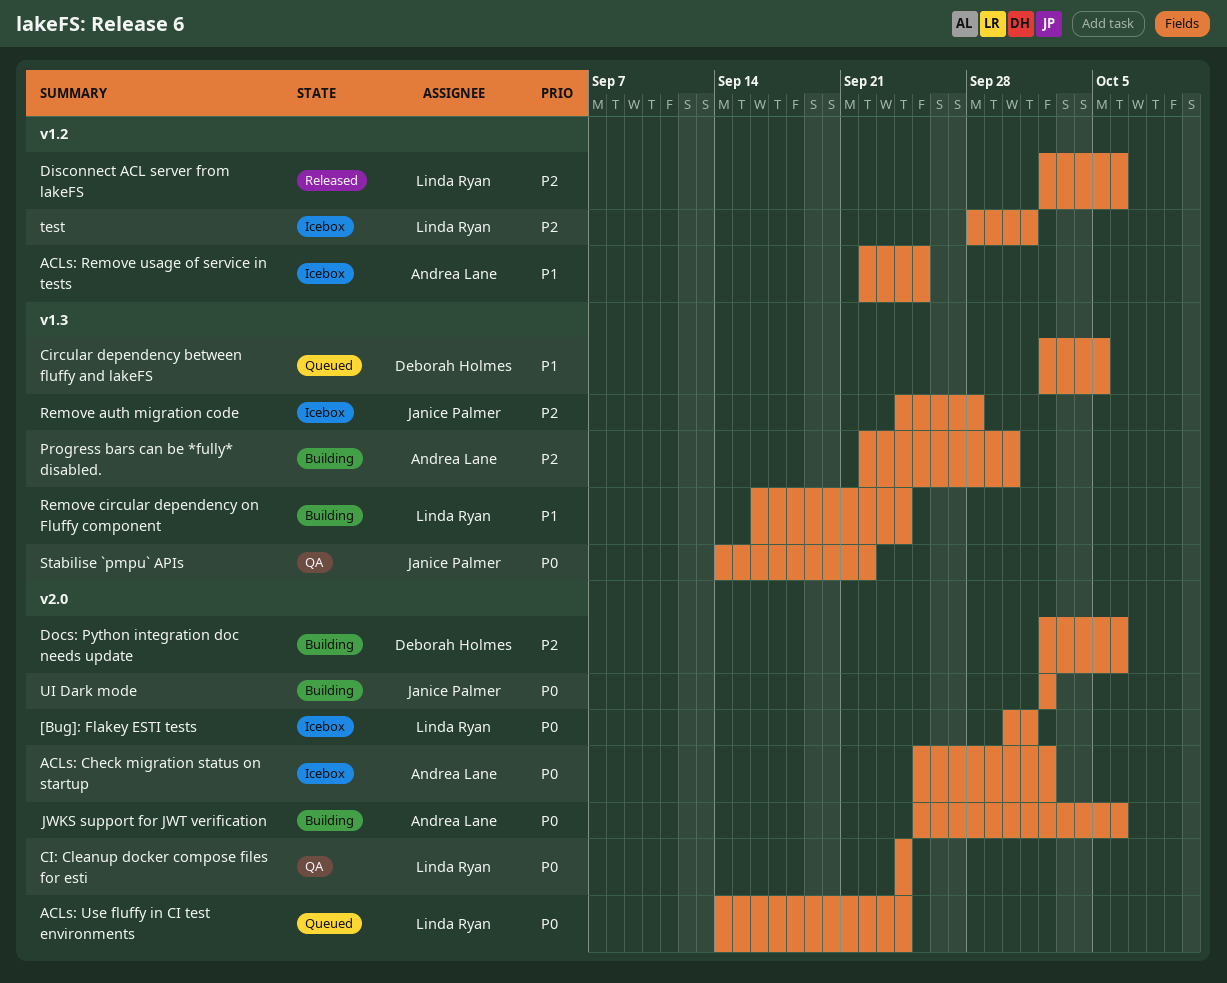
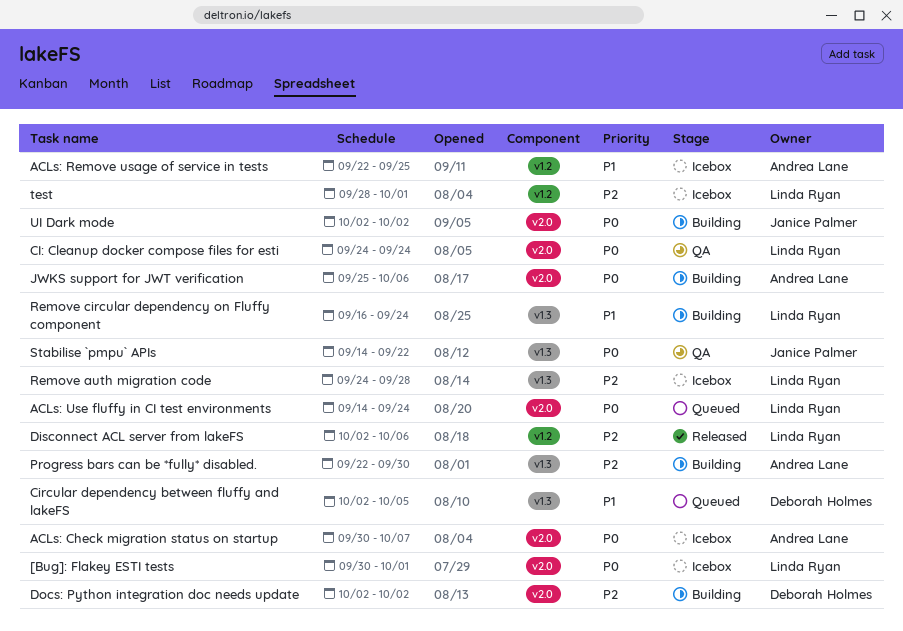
ACLs: Check migration status on startup, start: Sep 25 -> Sep 30
ACLs: Check migration status on startup, due: Oct 2 -> Oct 7
Docs: Python integration doc needs update, due: Oct 6 -> Oct 2
Remove auth migration code, owner: Janice Palmer -> Linda Ryan

